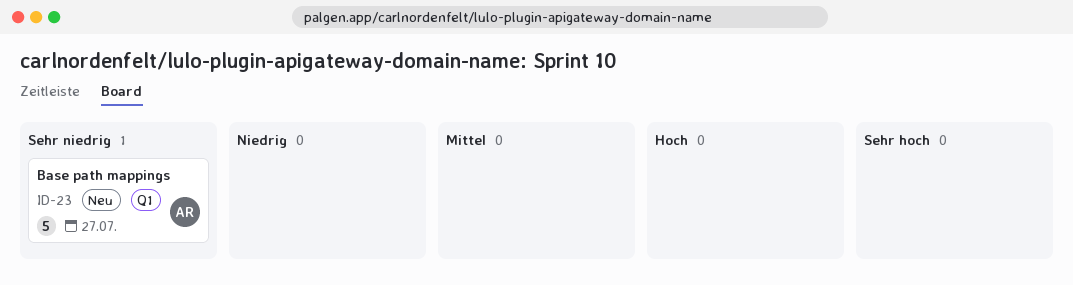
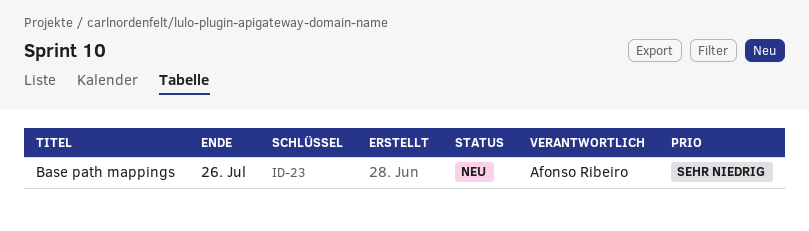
ID-23, due: Jul 27 -> Jul 26

